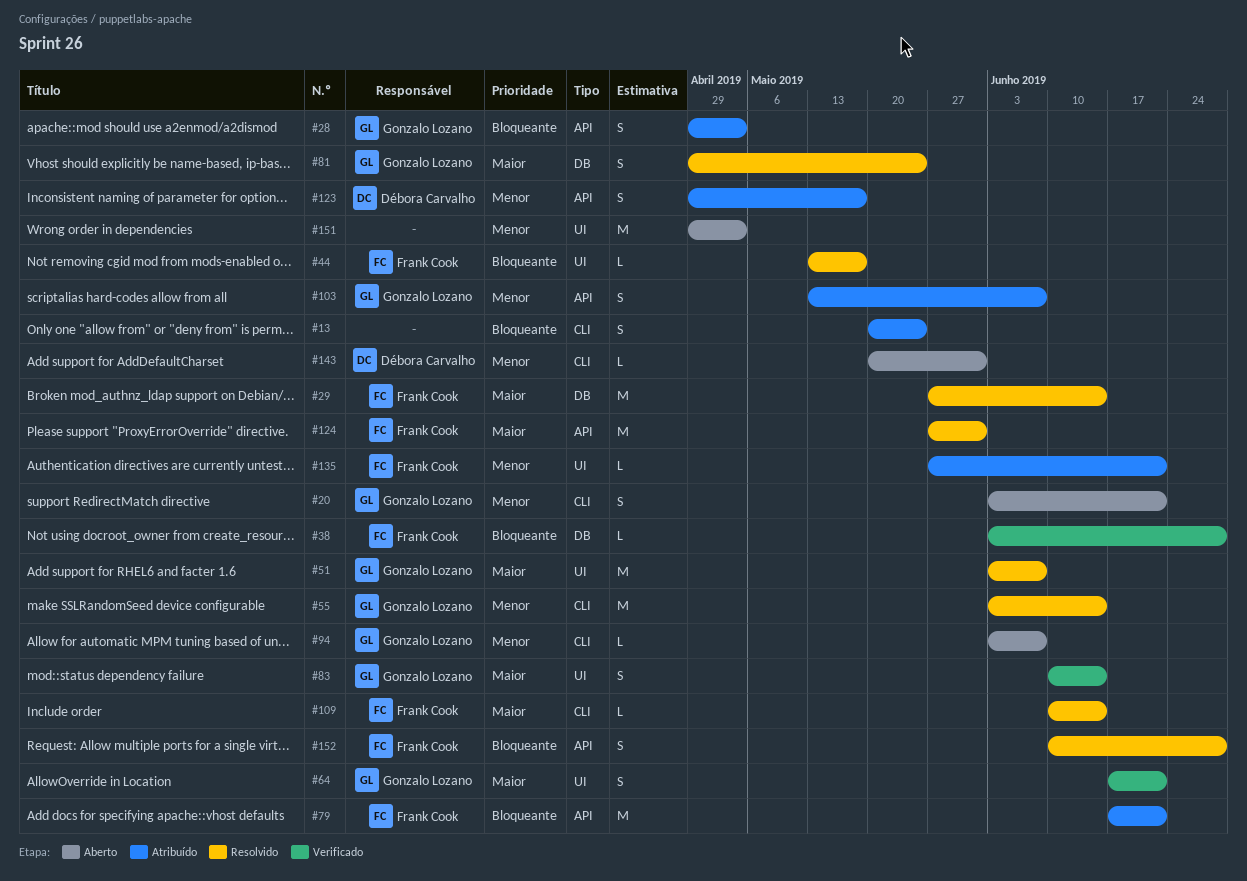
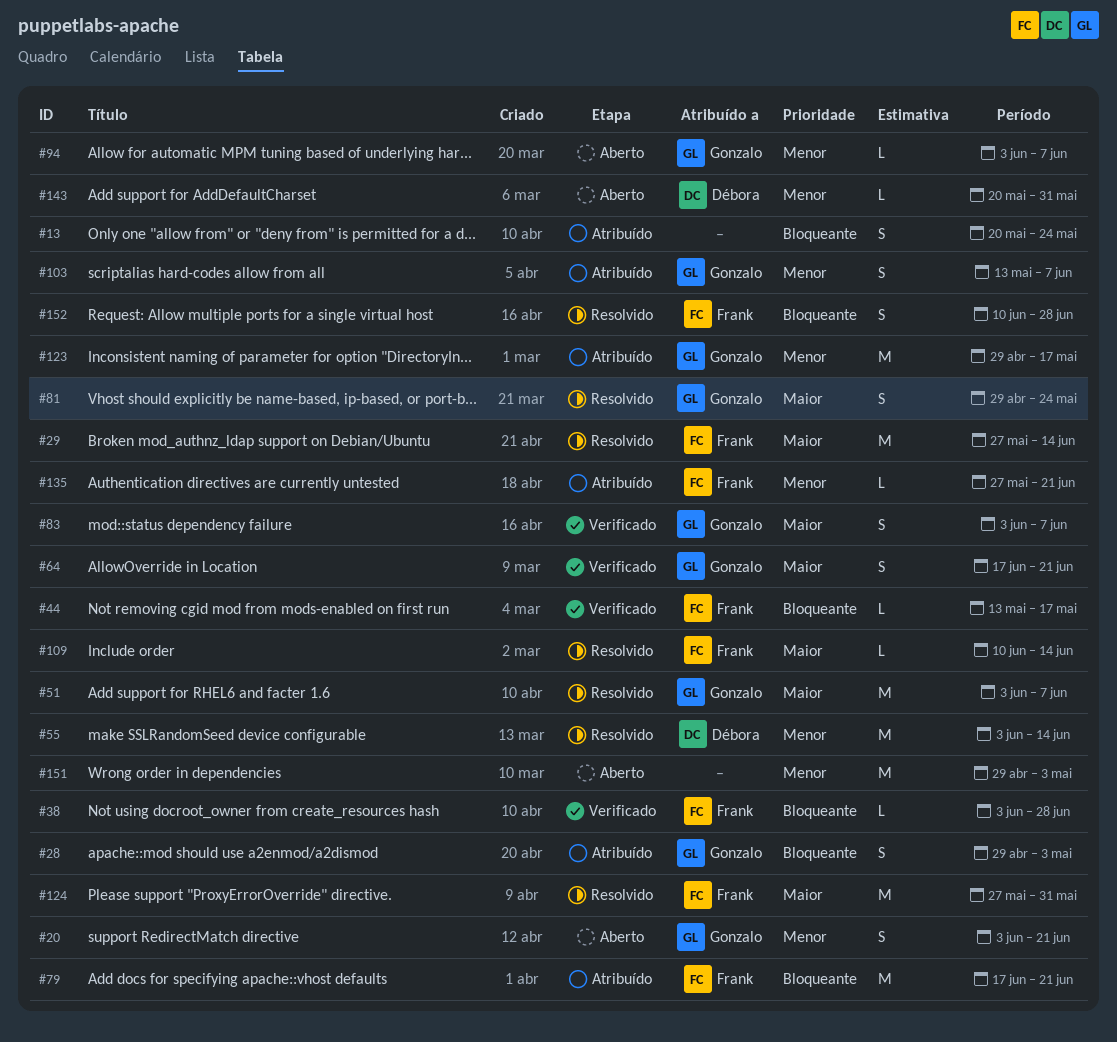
#44, status: Resolvido -> Verificado
#55, owner: Gonzalo Lozano -> Débora Carvalho
#83, start: Jun 10 -> Jun 3
#83, due: Jun 14 -> Jun 7
#123, owner: Débora Carvalho -> Gonzalo Lozano
#123, estimate: S -> M

